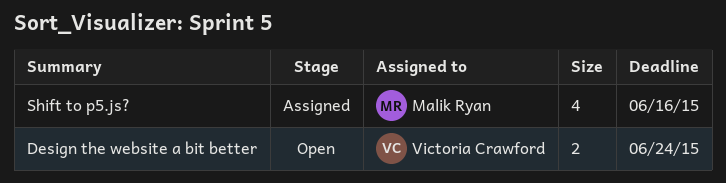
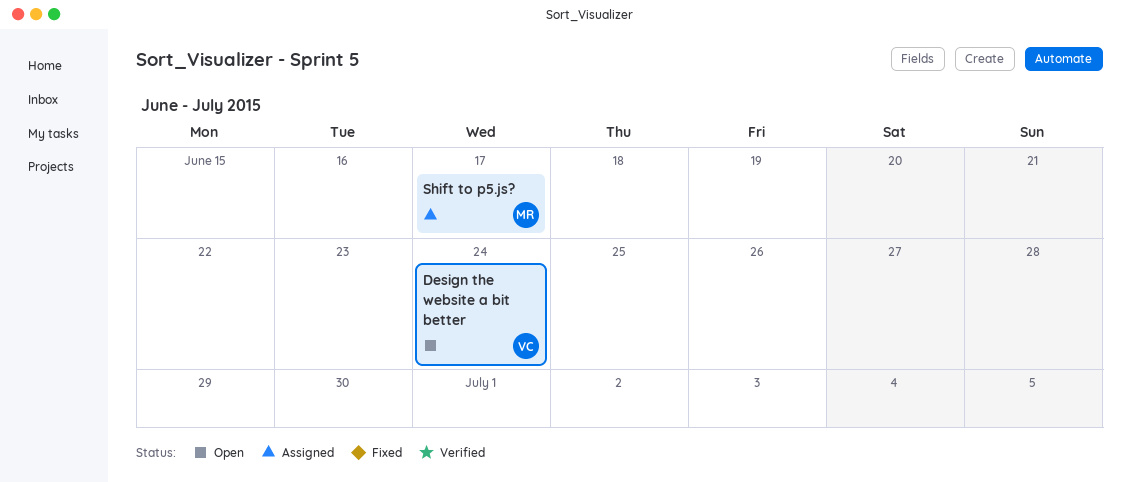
Shift to p5.js?, due: Jun 16 -> Jun 17

